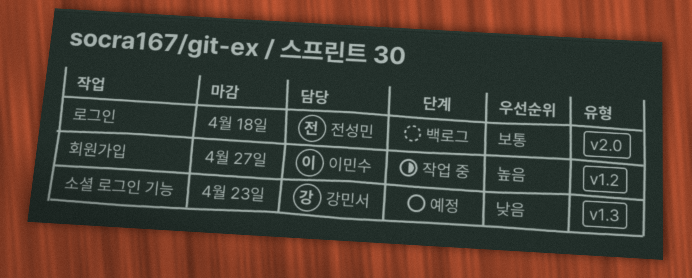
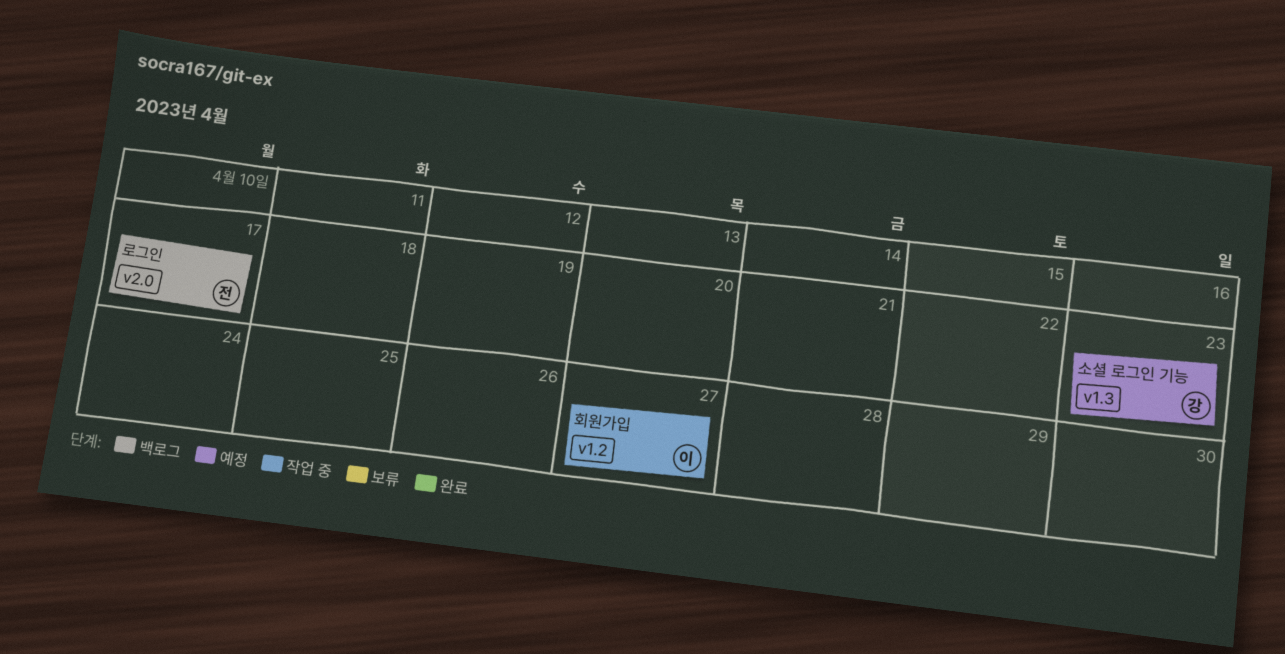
로그인, due: Apr 18 -> Apr 17

